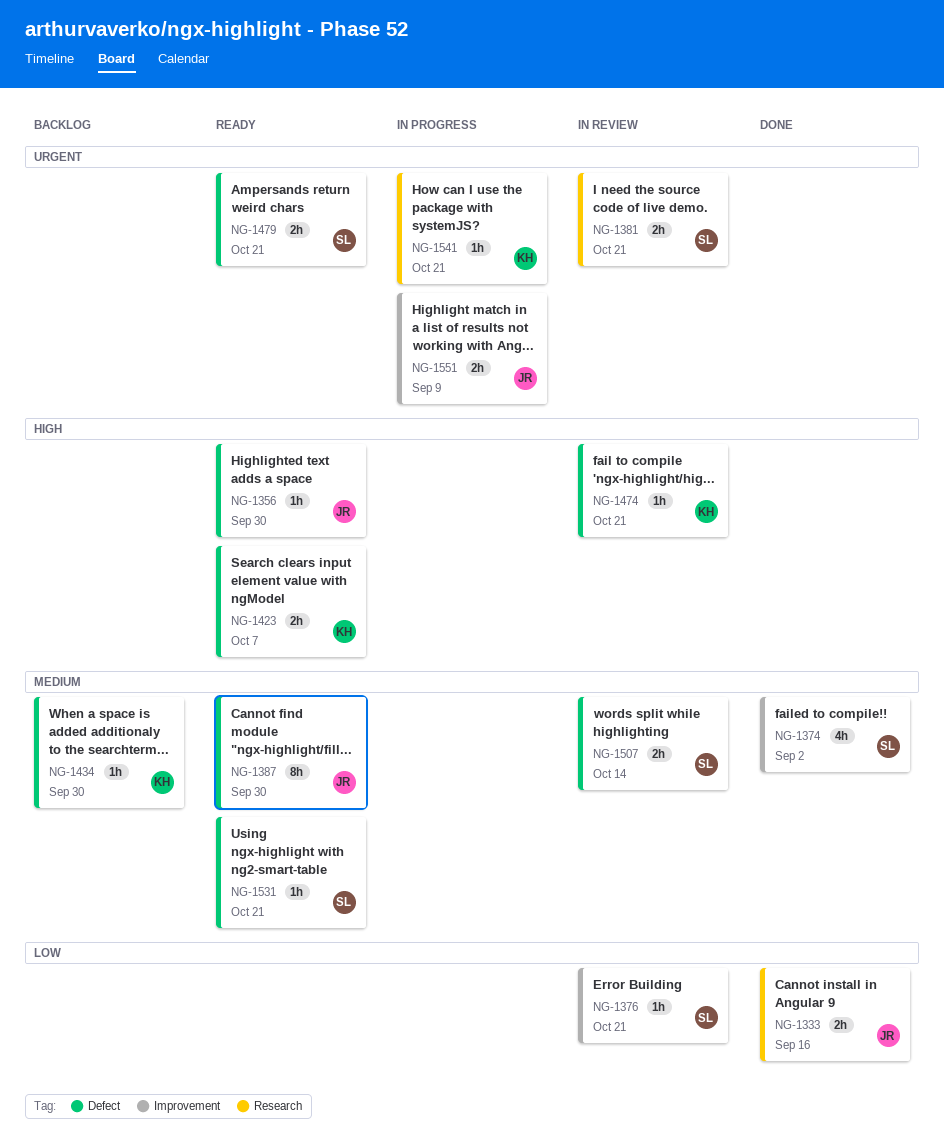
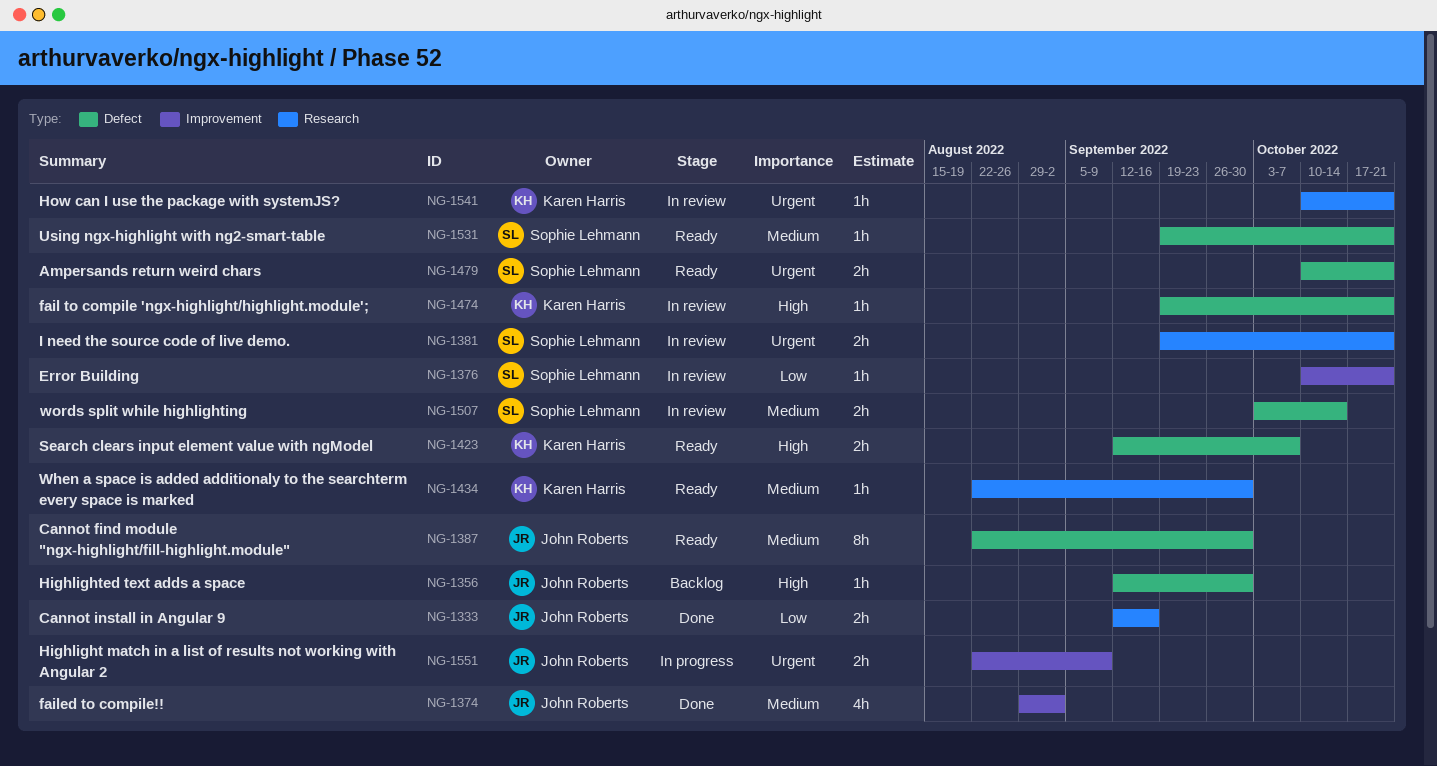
NG-1356, status: Ready -> Backlog
NG-1374, owner: Sophie Lehmann -> John Roberts
NG-1434, status: Backlog -> Ready
NG-1434, label: Defect -> Research
NG-1541, status: In progress -> In review

